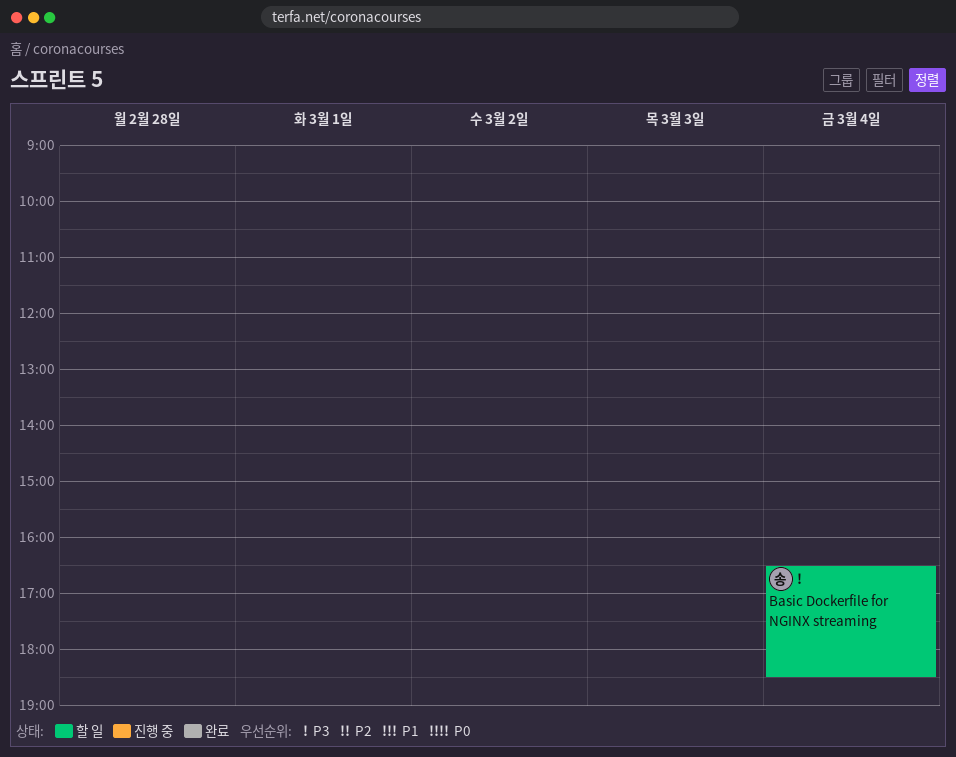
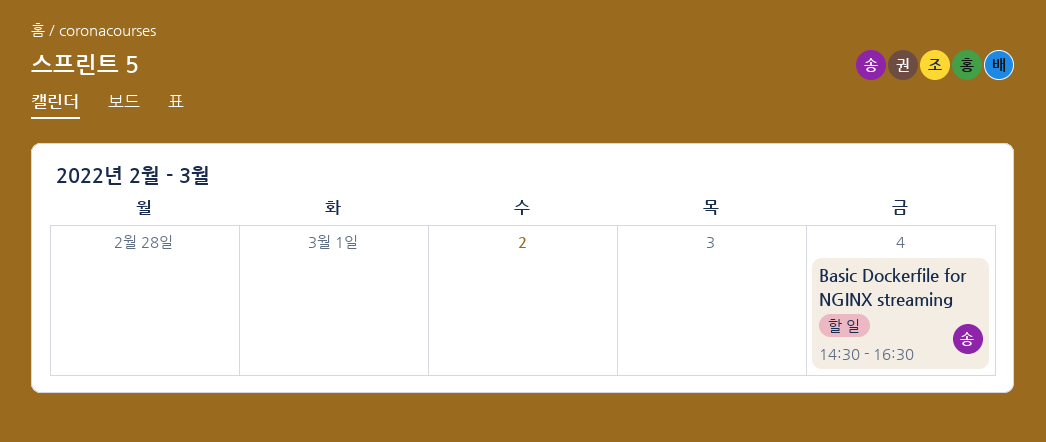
Basic Dockerfile for NGINX streaming, begins: 16:30 -> 14:30
Basic Dockerfile for NGINX streaming, ends: 18:30 -> 16:30

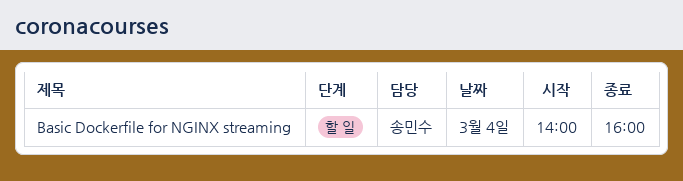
Basic Dockerfile for NGINX streaming, begins: 14:30 -> 14:00
Basic Dockerfile for NGINX streaming, ends: 16:30 -> 16:00

